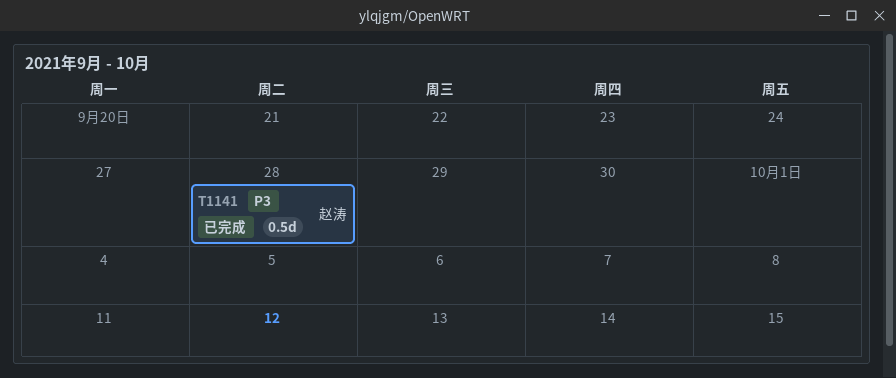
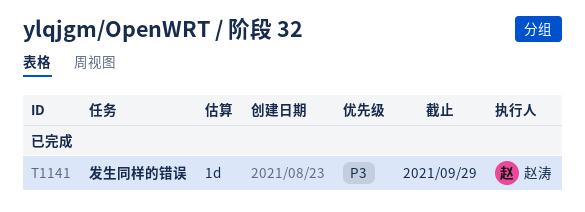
T1141, estimate: 0.5d -> 1d
T1141, due: Sep 28 -> Sep 29

